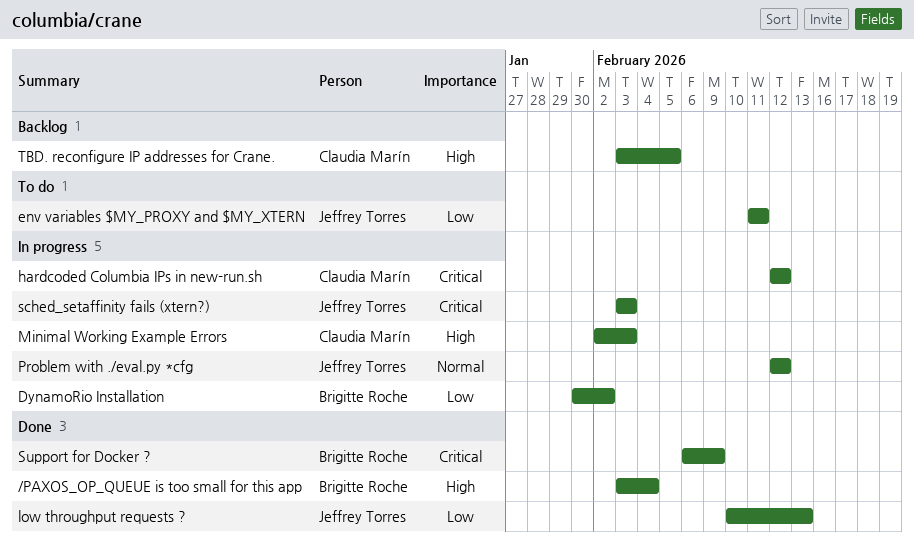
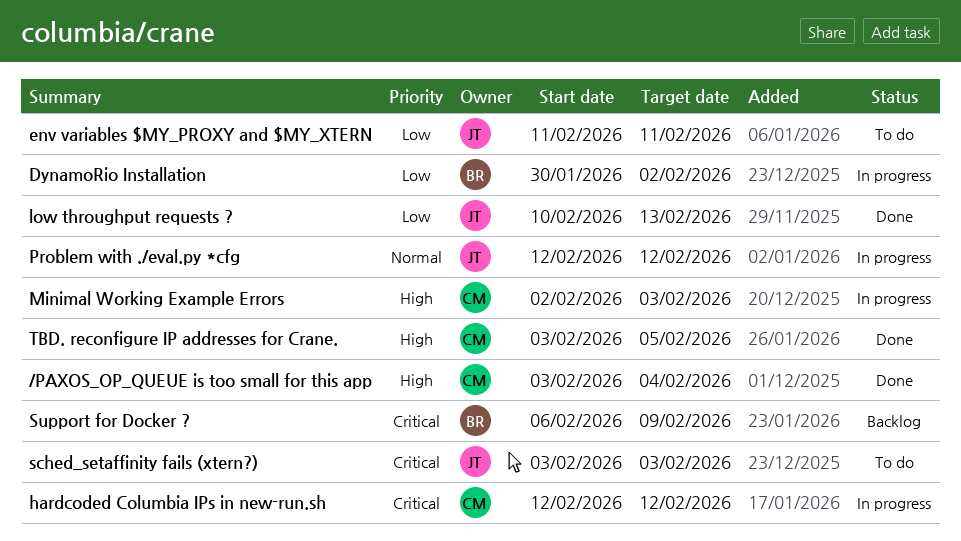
/PAXOS_OP_QUEUE is too small for this app, owner: Brigitte Roche -> Claudia Marín
sched_setaffinity fails (xtern?), status: In progress -> To do
Support for Docker ?, status: Done -> Backlog
TBD. reconfigure IP addresses for Crane., status: Backlog -> Done

